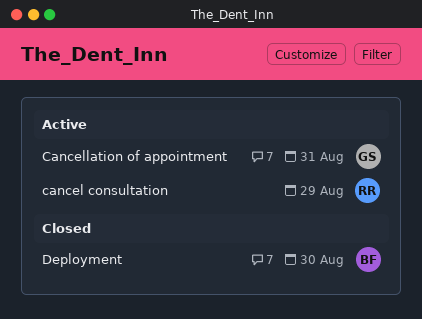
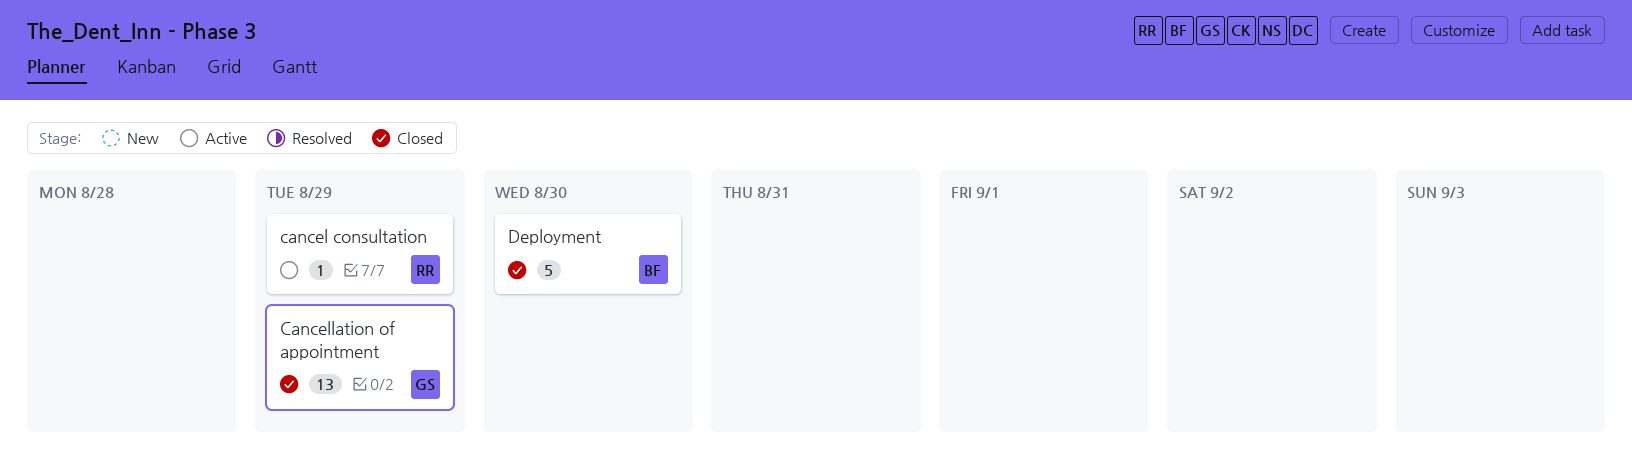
Cancellation of appointment, status: Active -> Closed
Cancellation of appointment, due: Aug 31 -> Aug 29

